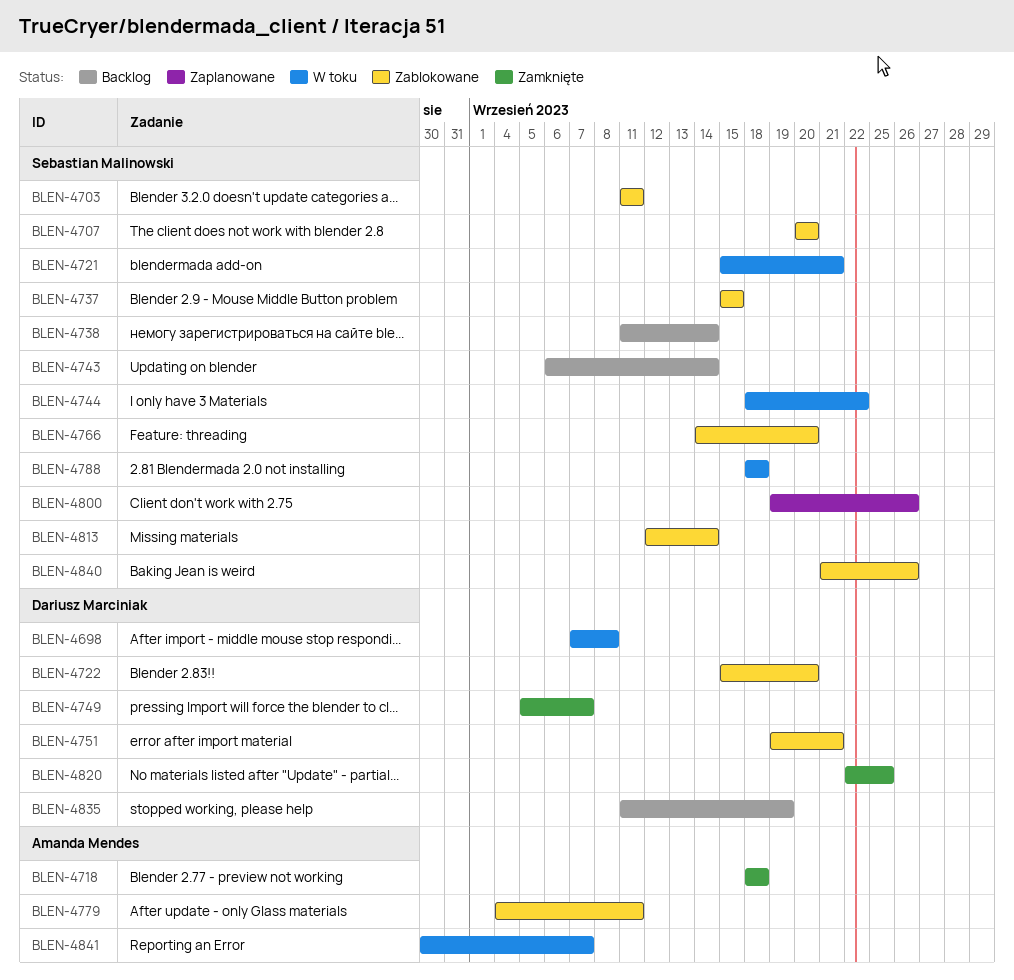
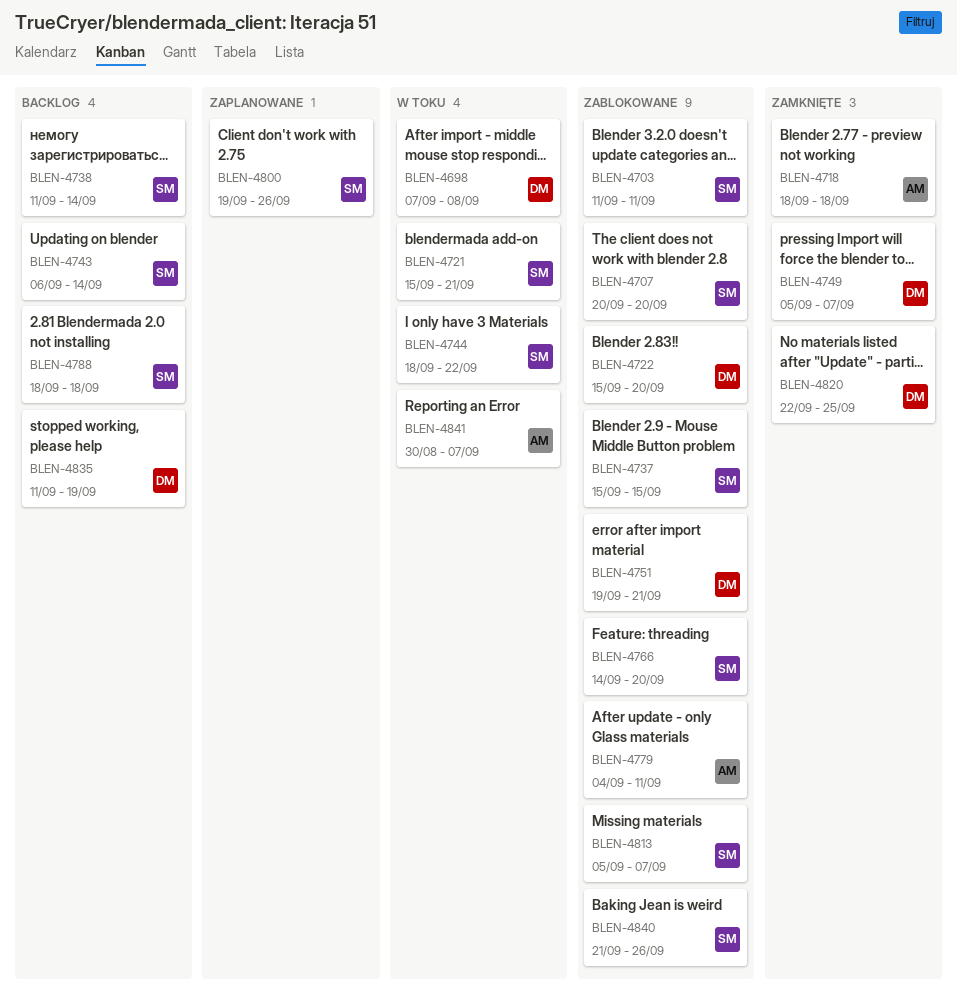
BLEN-4788, status: W toku -> Backlog
BLEN-4813, start: Sep 12 -> Sep 5
BLEN-4813, due: Sep 14 -> Sep 7

